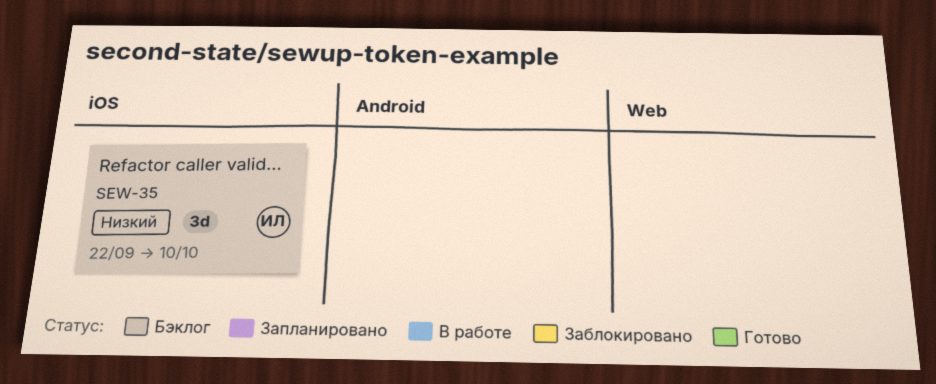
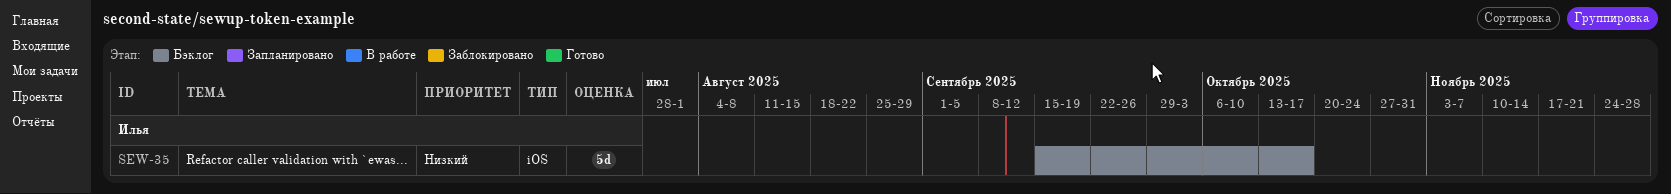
SEW-35, estimate: 3d -> 5d
SEW-35, start: Sep 22 -> Sep 15
SEW-35, due: Oct 10 -> Oct 17

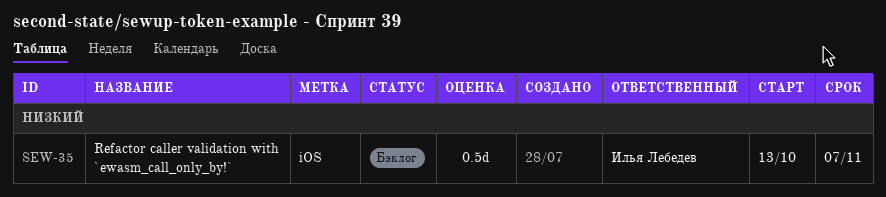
SEW-35, estimate: 5d -> 0.5d
SEW-35, start: Sep 15 -> Oct 13
SEW-35, due: Oct 17 -> Nov 7

